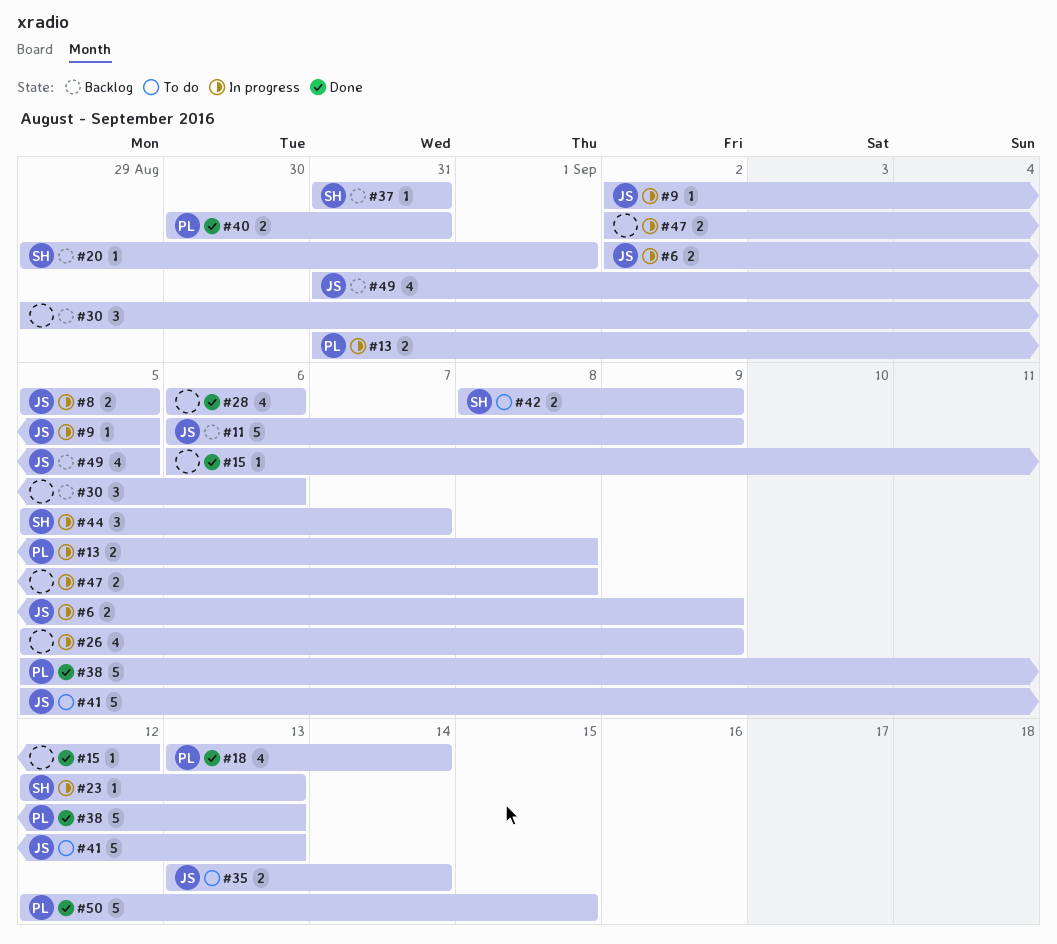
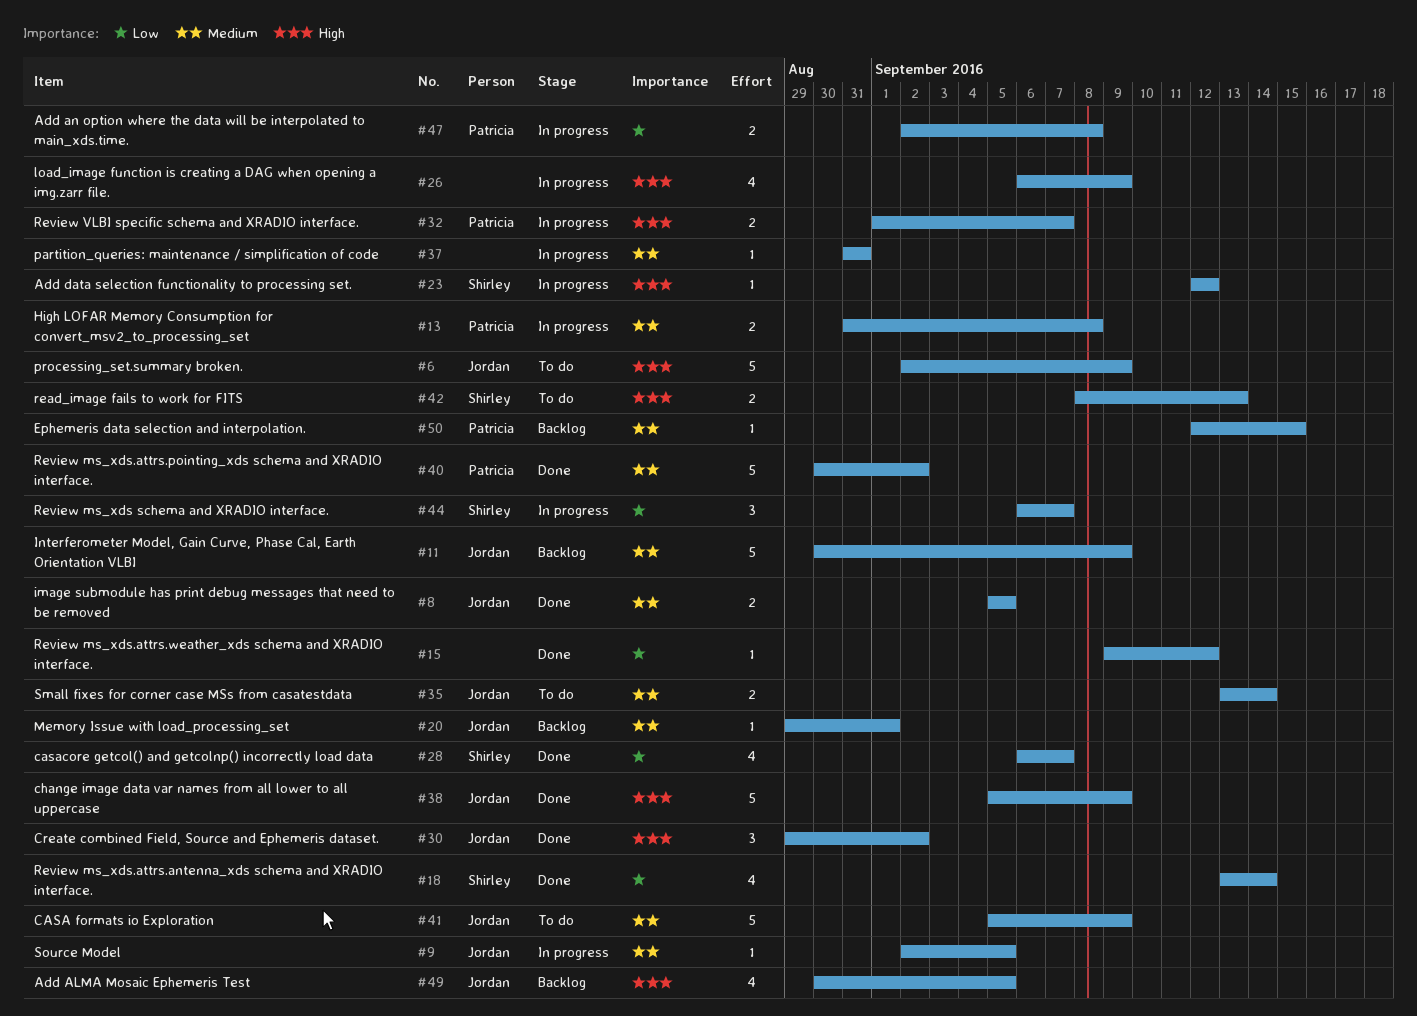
#6, status: In progress -> To do
#6, estimate: 2 -> 5
#8, status: In progress -> Done
#11, start: Sep 6 -> Aug 30
#15, start: Sep 6 -> Sep 9
#18, owner: Patricia -> Shirley
#20, owner: Shirley -> Jordan
#23, due: Sep 13 -> Sep 12
#26, start: Sep 5 -> Sep 6
#28, owner: none -> Shirley
#28, due: Sep 6 -> Sep 7
#30, status: Backlog -> Done
#30, owner: none -> Jordan
#30, due: Sep 6 -> Sep 2
#32: none -> present
#37, status: Backlog -> In progress
#37, owner: Shirley -> none
#38, owner: Patricia -> Jordan
#38, due: Sep 13 -> Sep 9
#40, estimate: 2 -> 5
#40, due: Aug 31 -> Sep 2
#41, due: Sep 13 -> Sep 9
#42, due: Sep 9 -> Sep 13
#44, start: Sep 5 -> Sep 6
#47, owner: none -> Patricia
#49, start: Aug 31 -> Aug 30
#50, status: Done -> Backlog
#50, estimate: 5 -> 1

